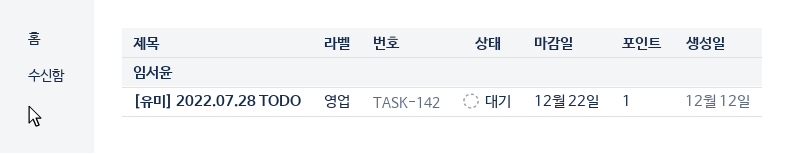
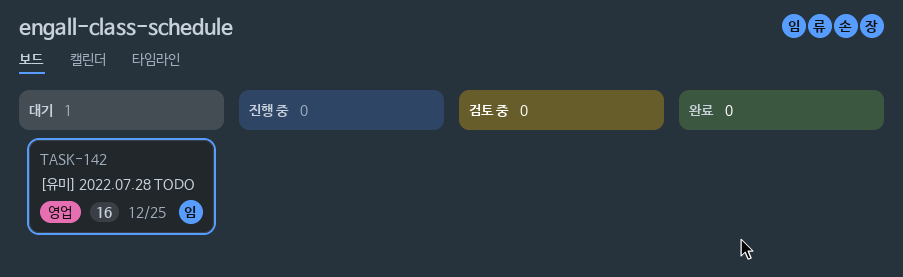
TASK-142, estimate: 1 -> 16
TASK-142, due: Dec 22 -> Dec 25

